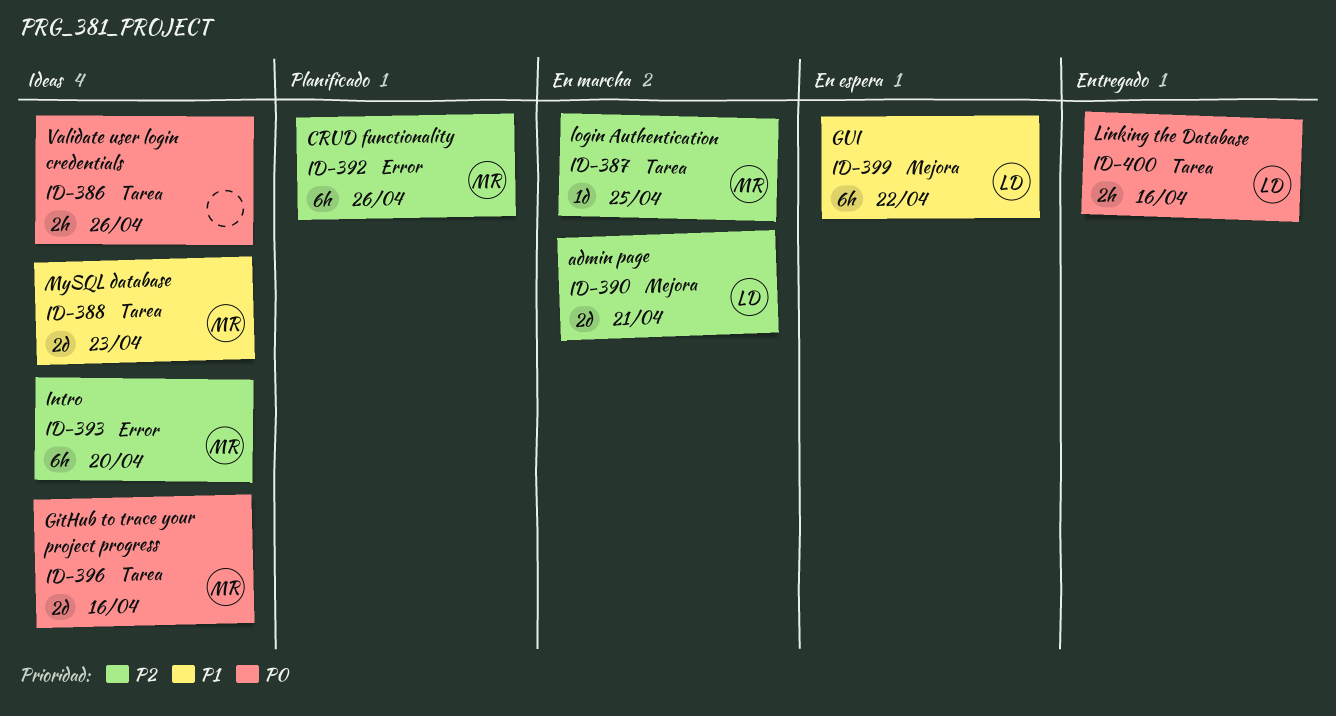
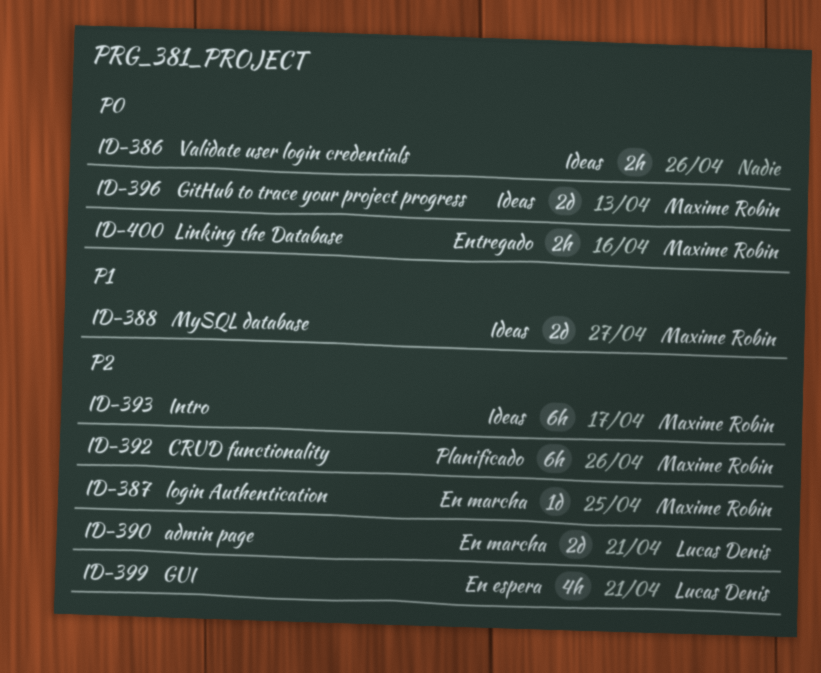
ID-388, due: Apr 23 -> Apr 27
ID-393, due: Apr 20 -> Apr 17
ID-396, due: Apr 16 -> Apr 13
ID-399, priority: P1 -> P2
ID-399, estimate: 6h -> 4h
ID-399, due: Apr 22 -> Apr 21
ID-400, owner: Lucas Denis -> Maxime Robin

